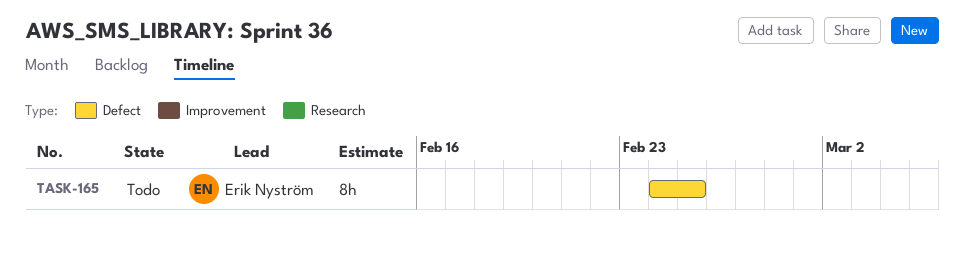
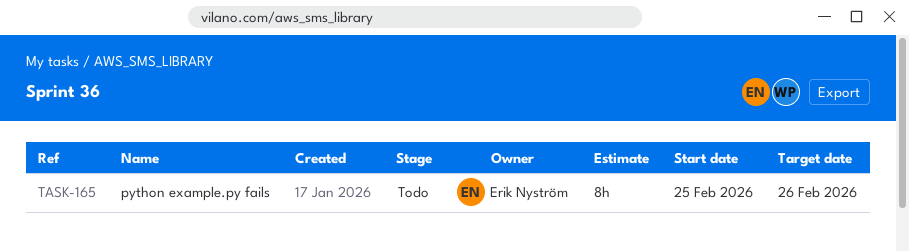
TASK-165, start: Feb 24 -> Feb 25
TASK-165, due: Feb 25 -> Feb 26

